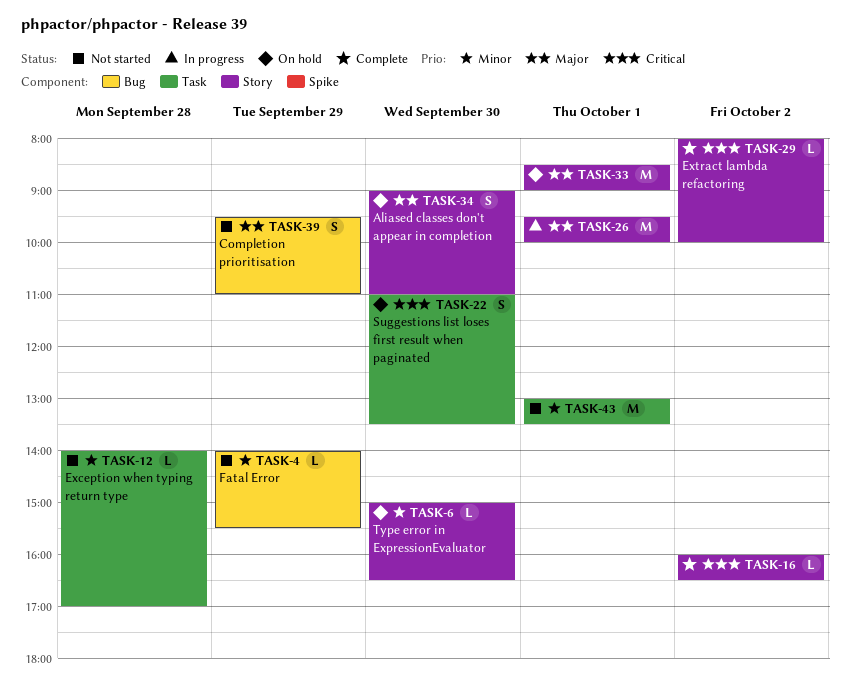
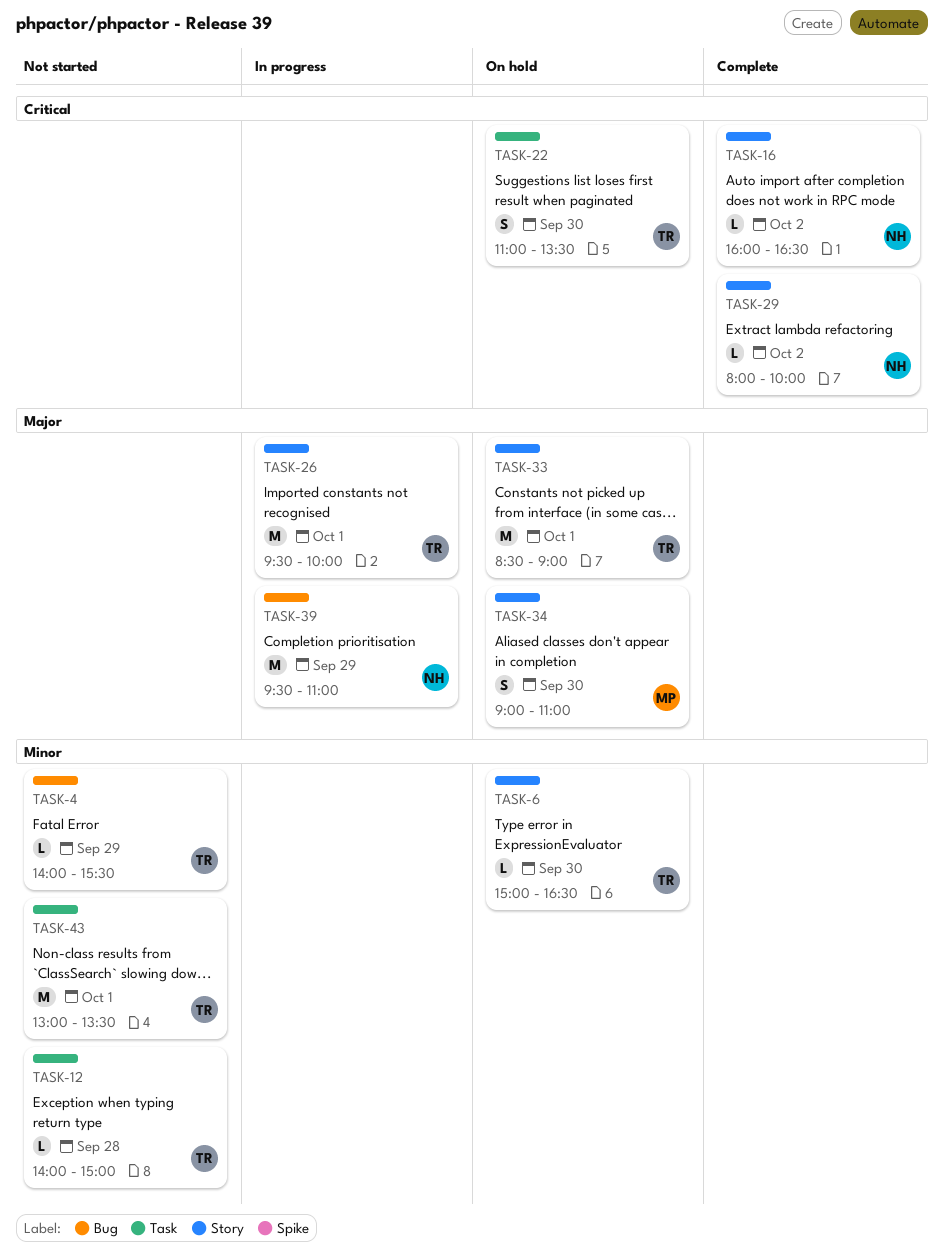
TASK-12, ends: 17:00 -> 15:00
TASK-39, status: Not started -> In progress
TASK-39, estimate: S -> M

